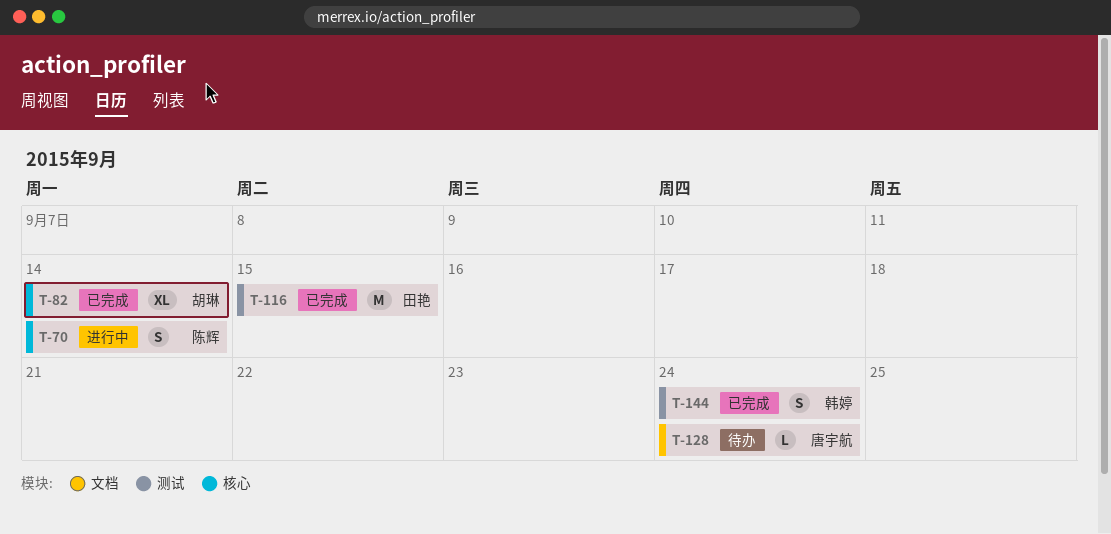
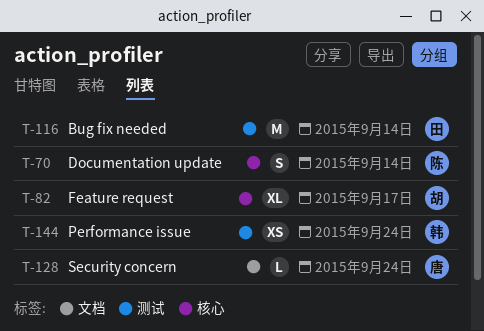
T-82, due: Sep 14 -> Sep 17
T-116, due: Sep 15 -> Sep 14
T-144, estimate: S -> XS

